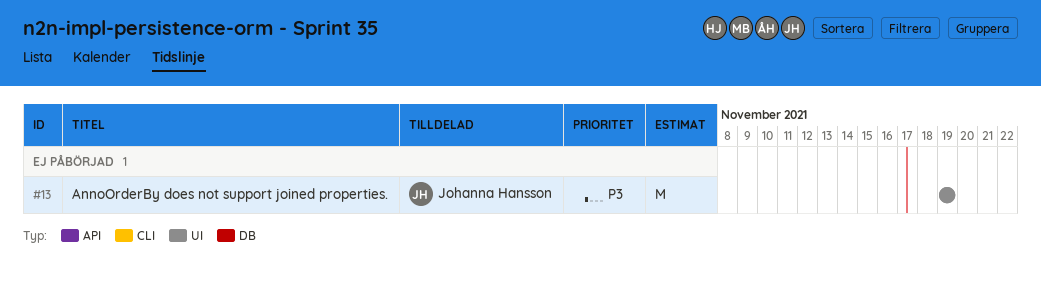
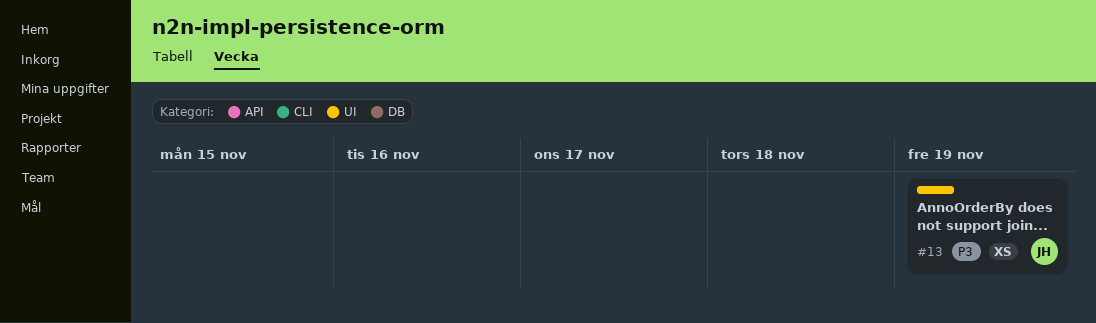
#13, estimate: M -> XS

